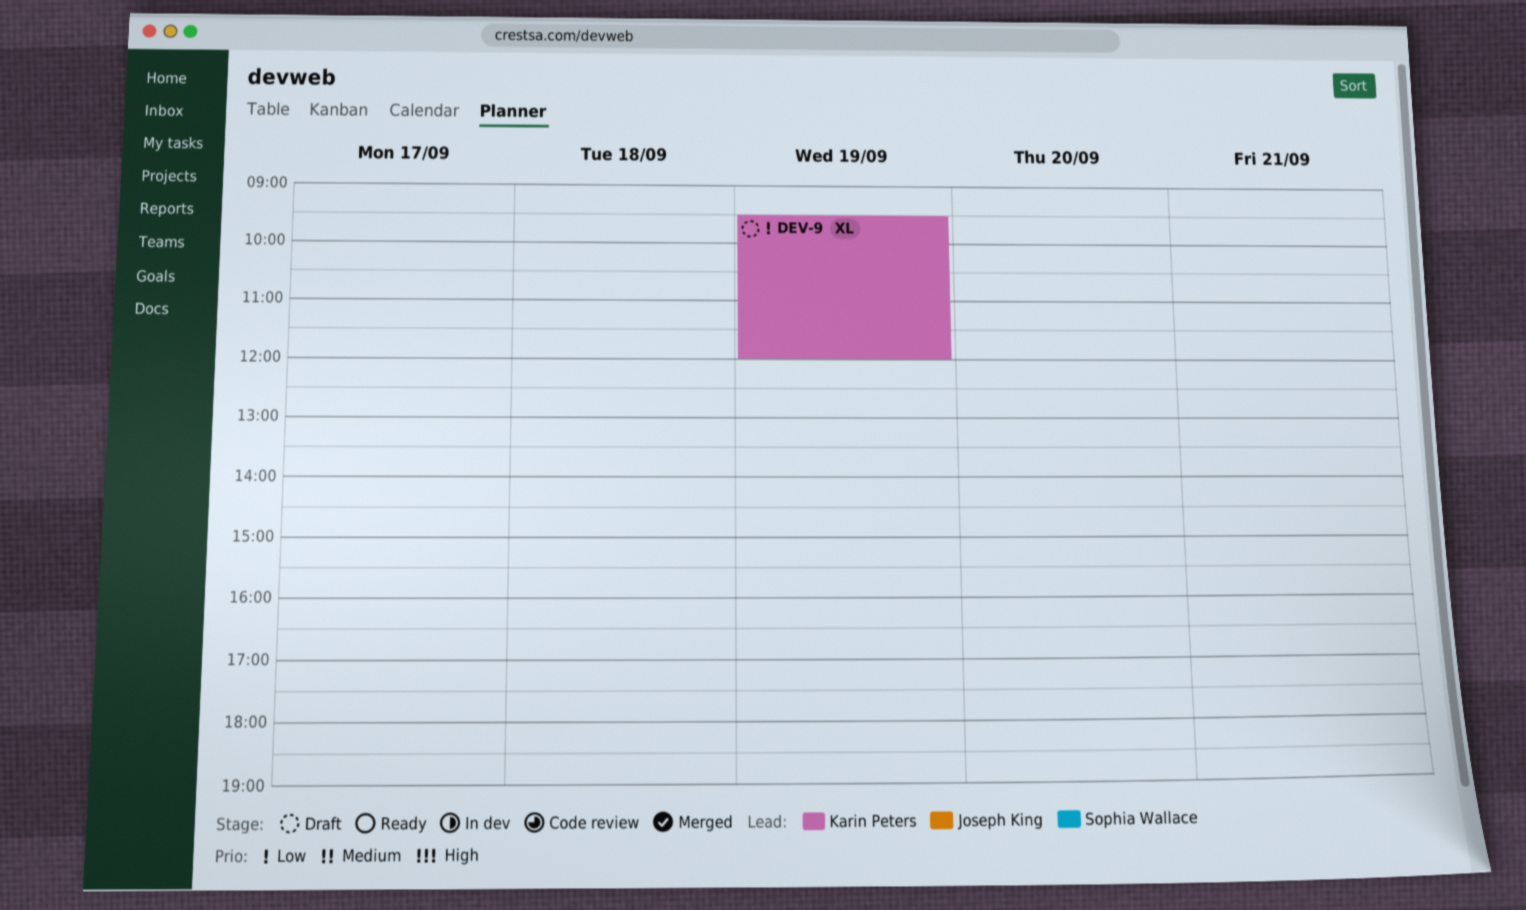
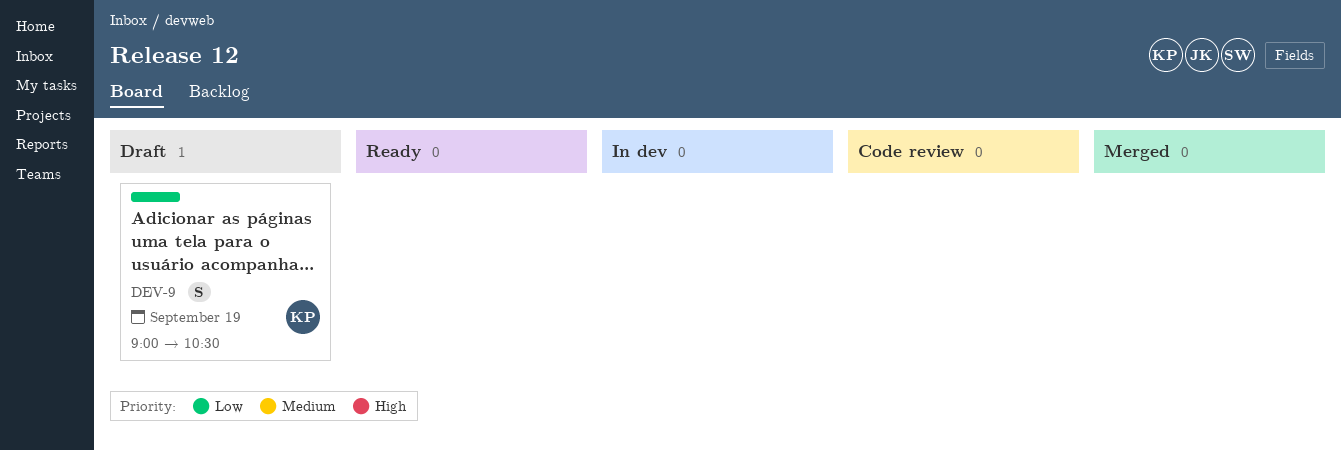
DEV-9, estimate: XL -> S
DEV-9, begins: 09:30 -> 09:00
DEV-9, ends: 12:00 -> 10:30

